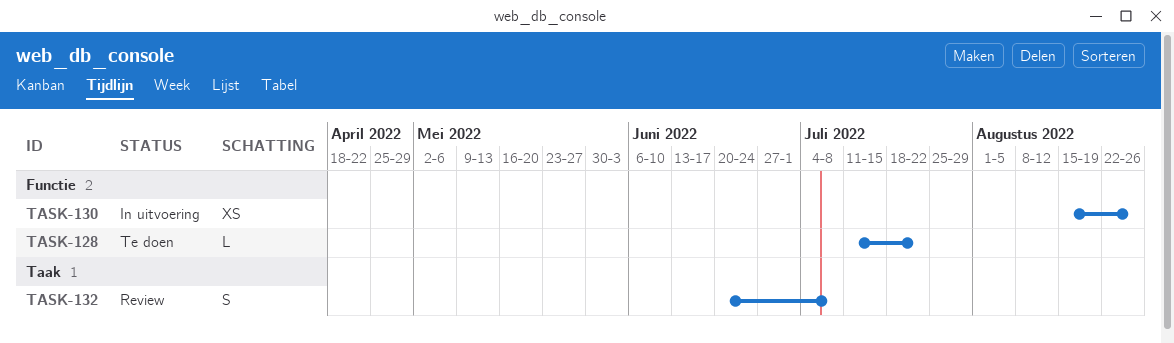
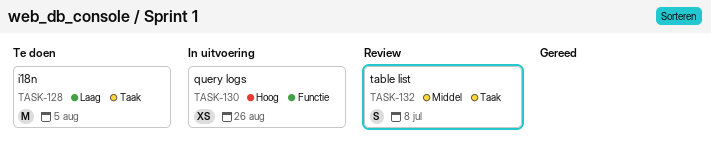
TASK-128, label: Functie -> Taak
TASK-128, estimate: L -> M
TASK-128, due: Jul 22 -> Aug 5

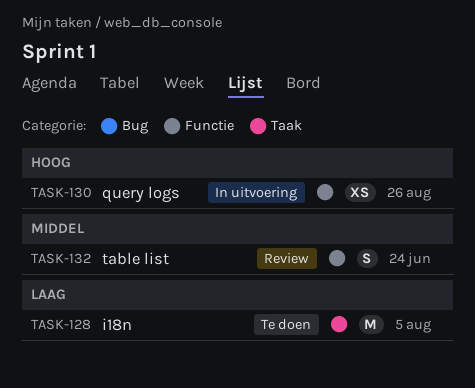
TASK-132, label: Taak -> Functie
TASK-132, due: Jul 8 -> Jun 24

